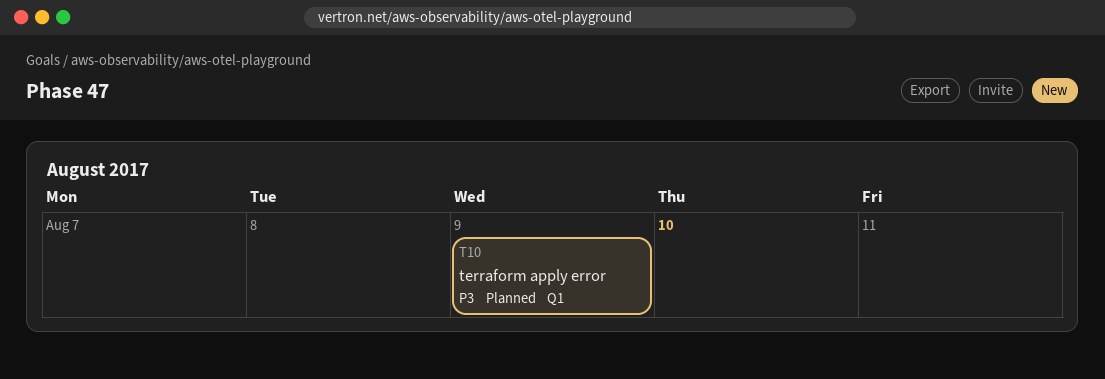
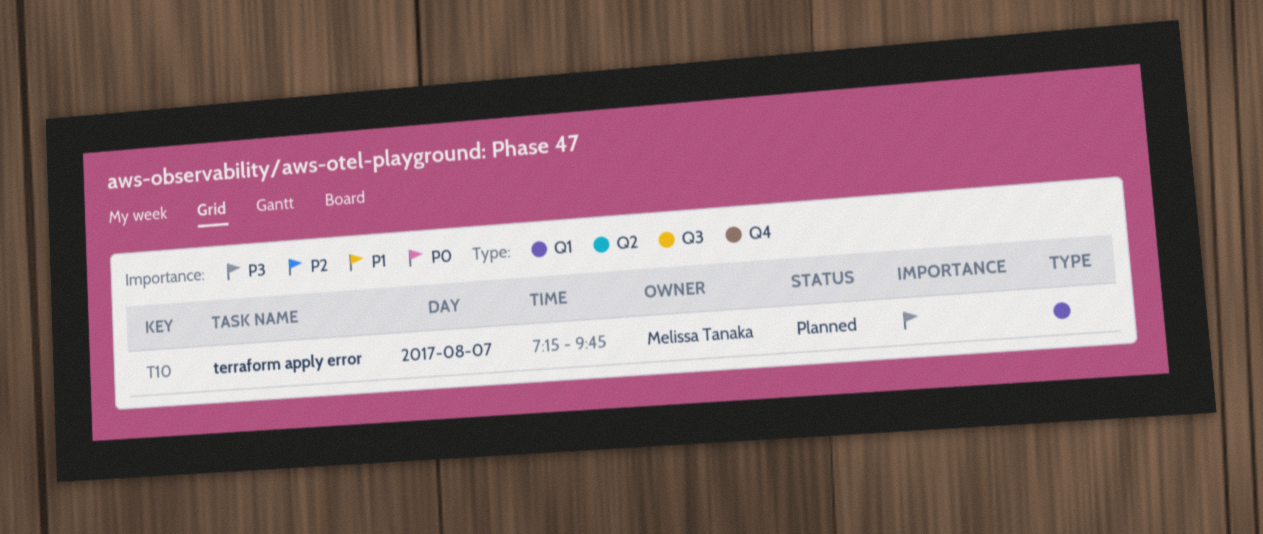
T10, day: Aug 9 -> Aug 7

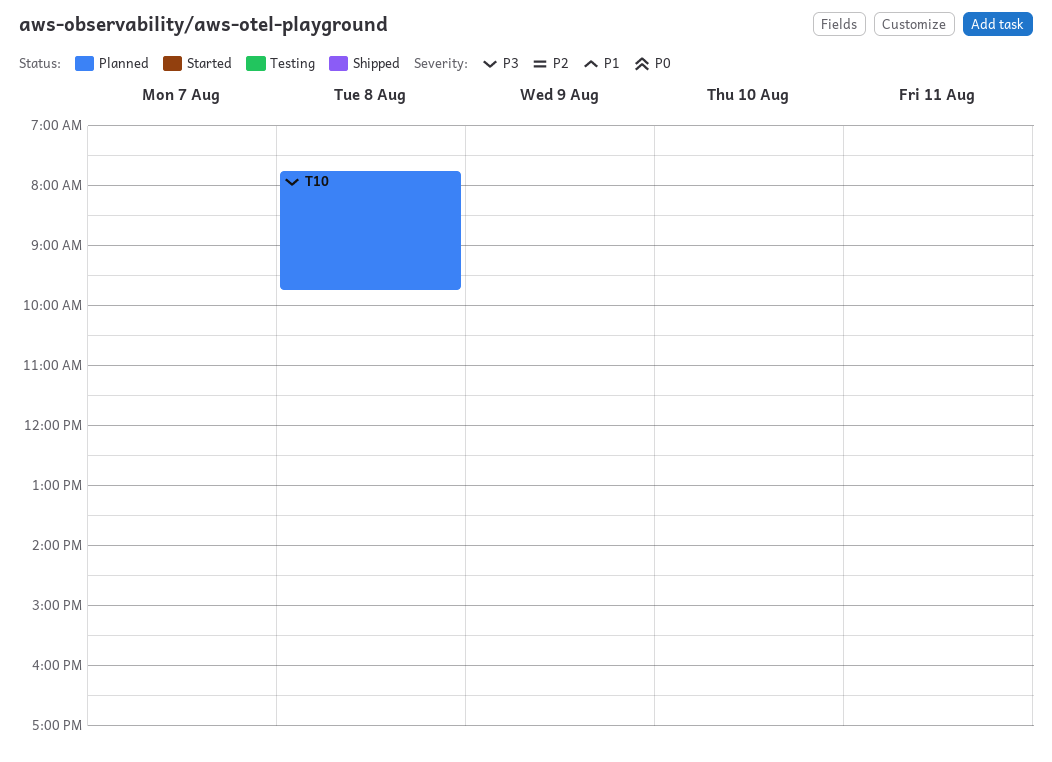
T10, day: Aug 7 -> Aug 8
T10, begins: 07:15 -> 07:45

